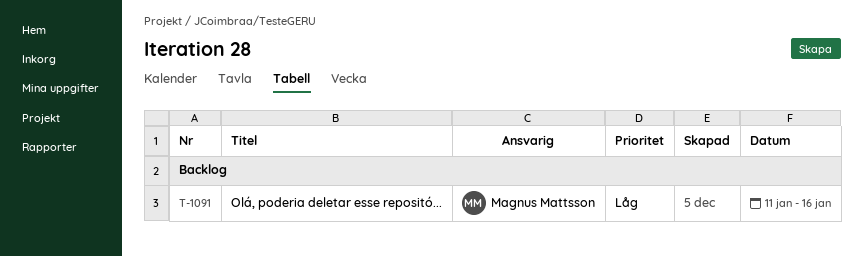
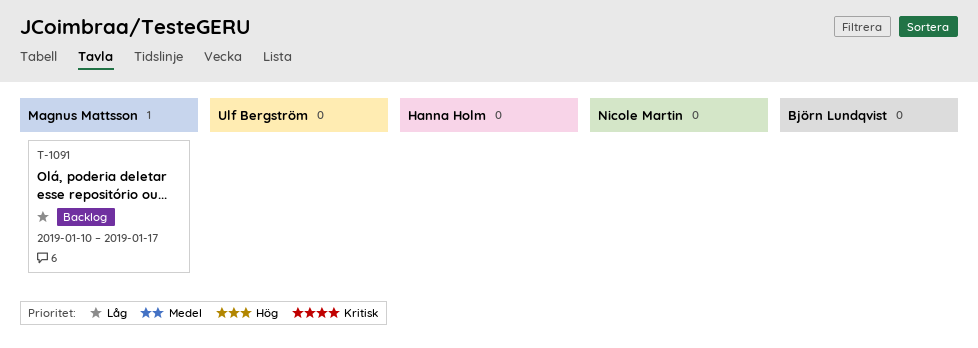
T-1091, start: Jan 11 -> Jan 10
T-1091, due: Jan 16 -> Jan 17

